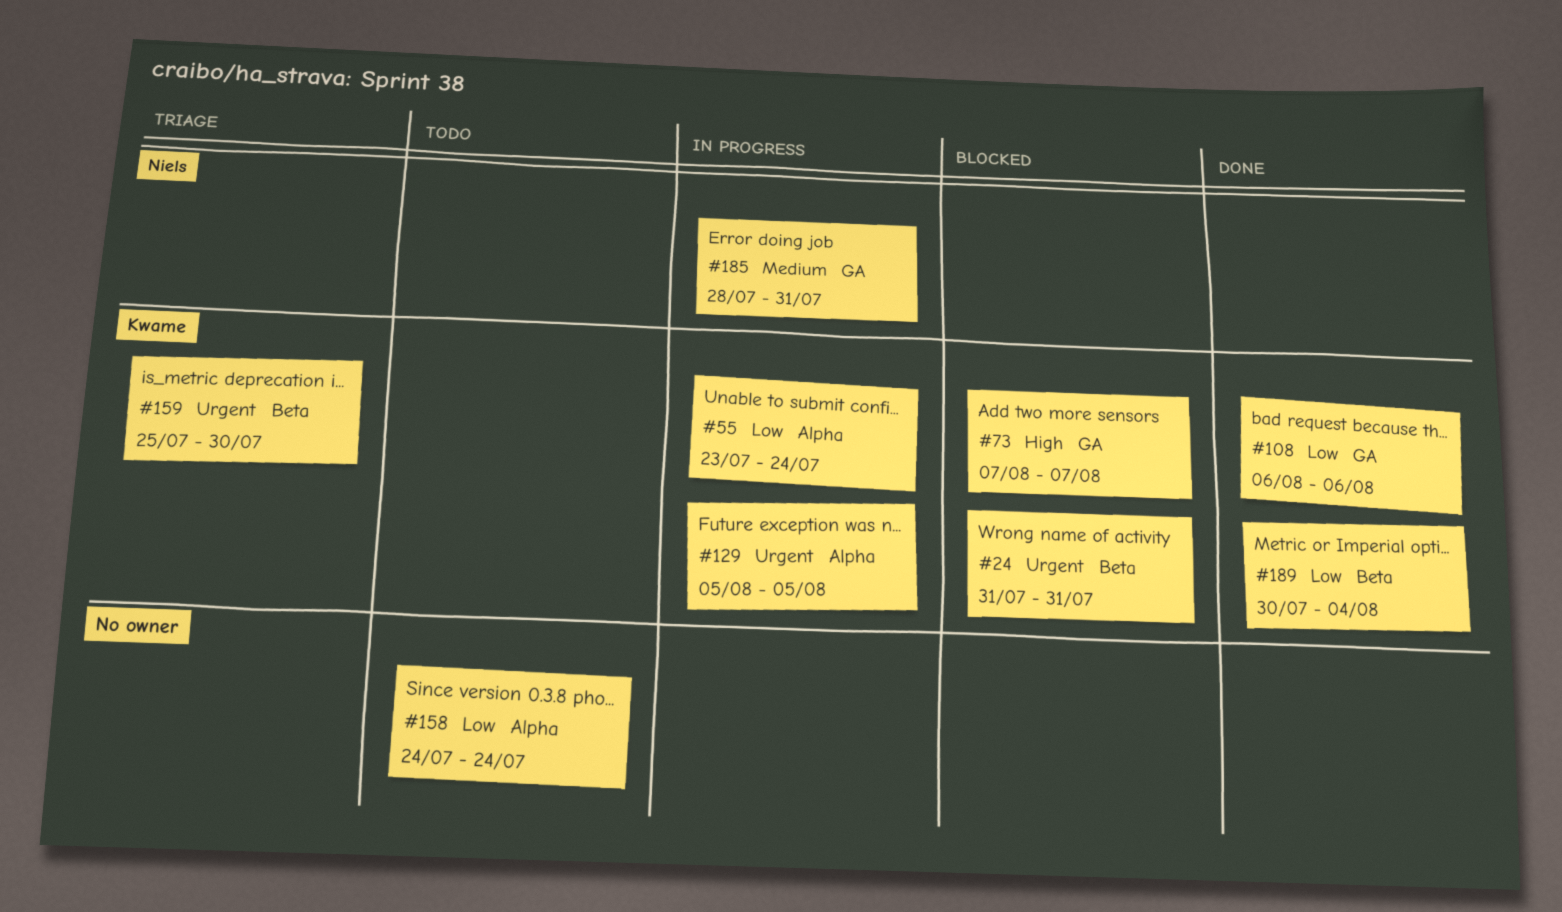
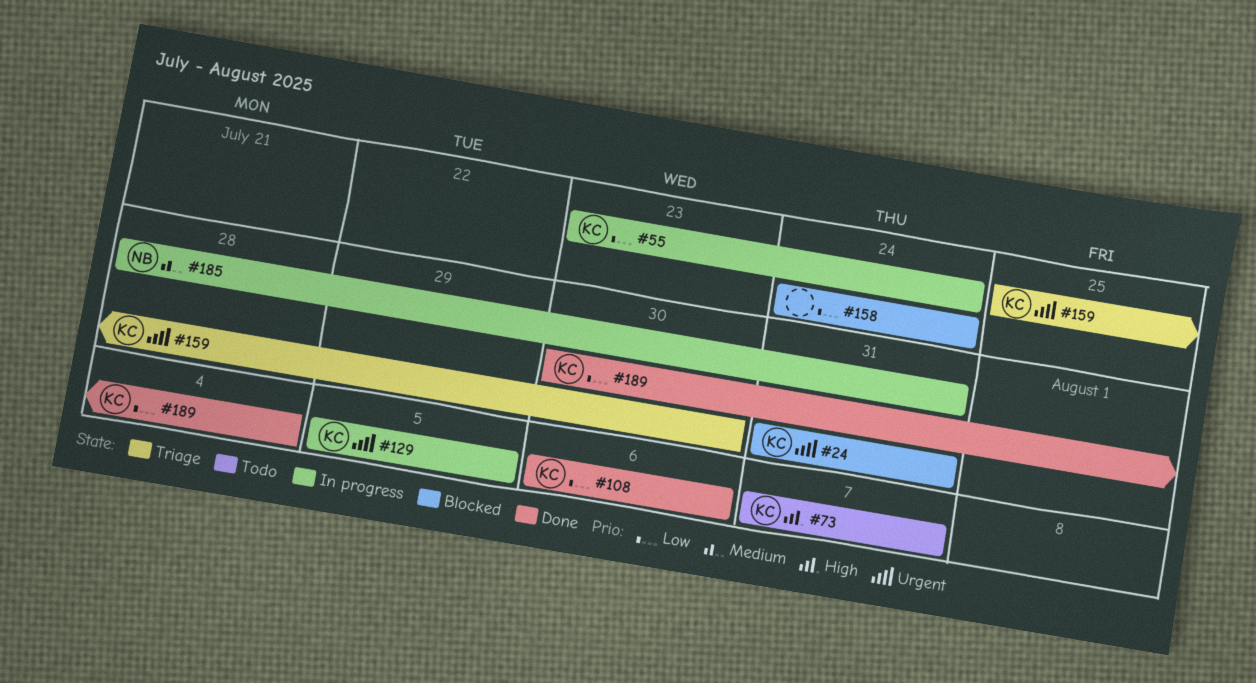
#73, status: Blocked -> Todo
#158, status: Todo -> Blocked

